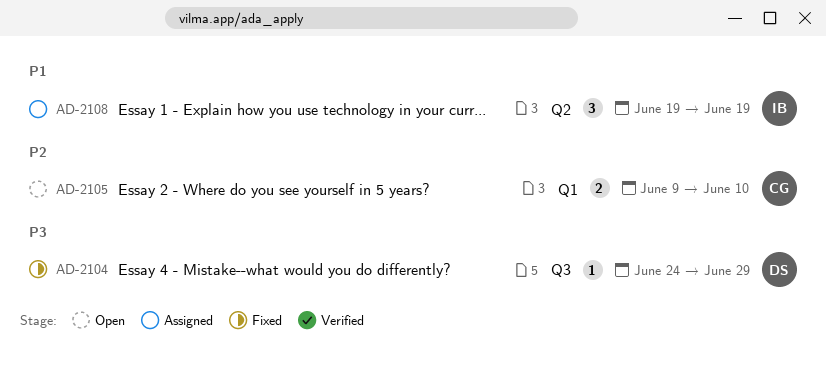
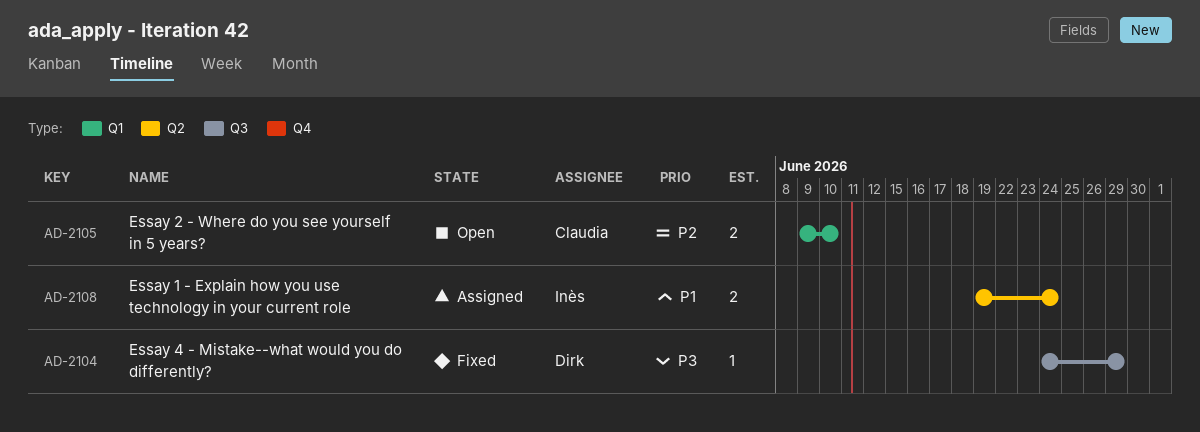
AD-2108, estimate: 3 -> 2
AD-2108, due: Jun 19 -> Jun 24

